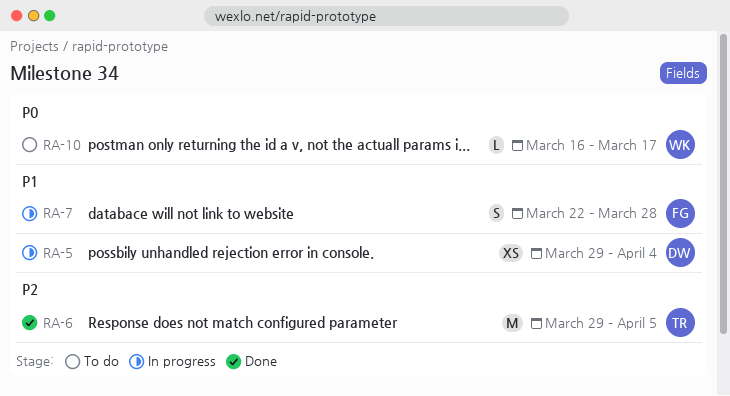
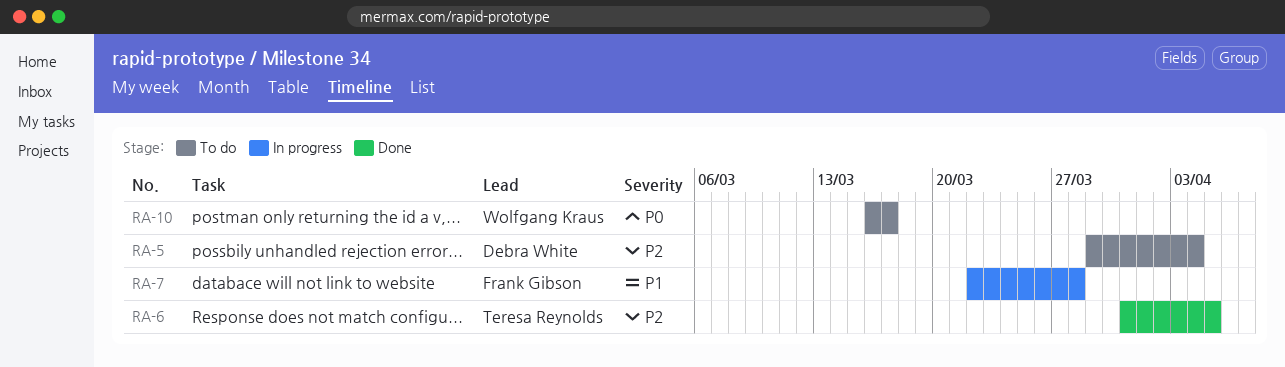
RA-5, status: In progress -> To do
RA-5, priority: P1 -> P2
RA-6, start: Mar 29 -> Mar 31

